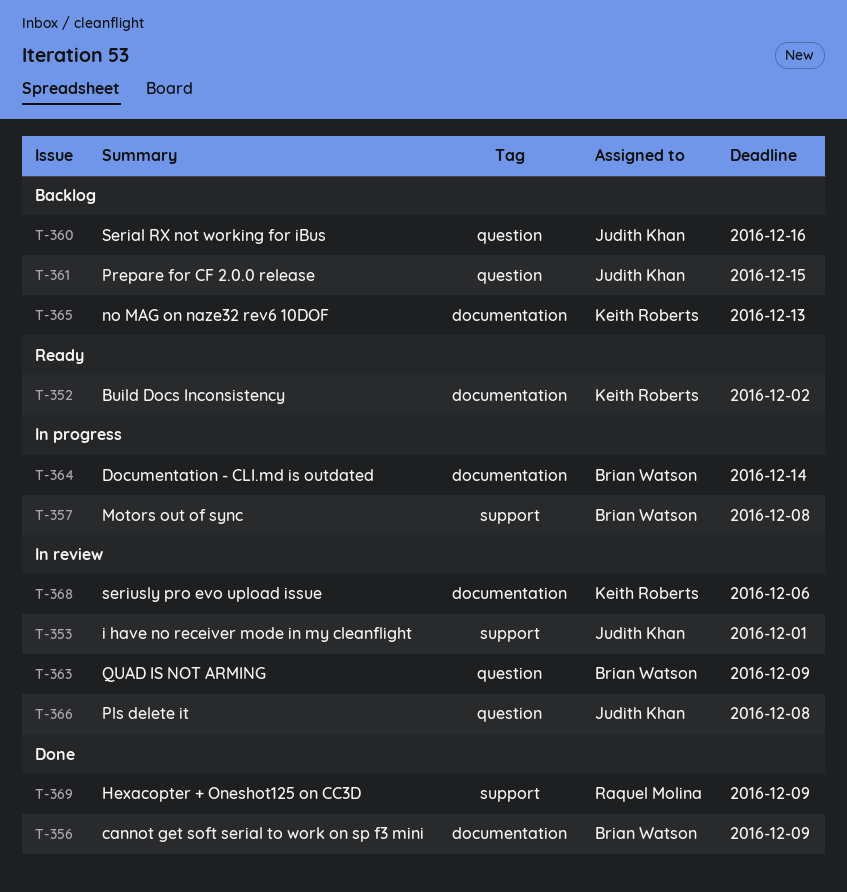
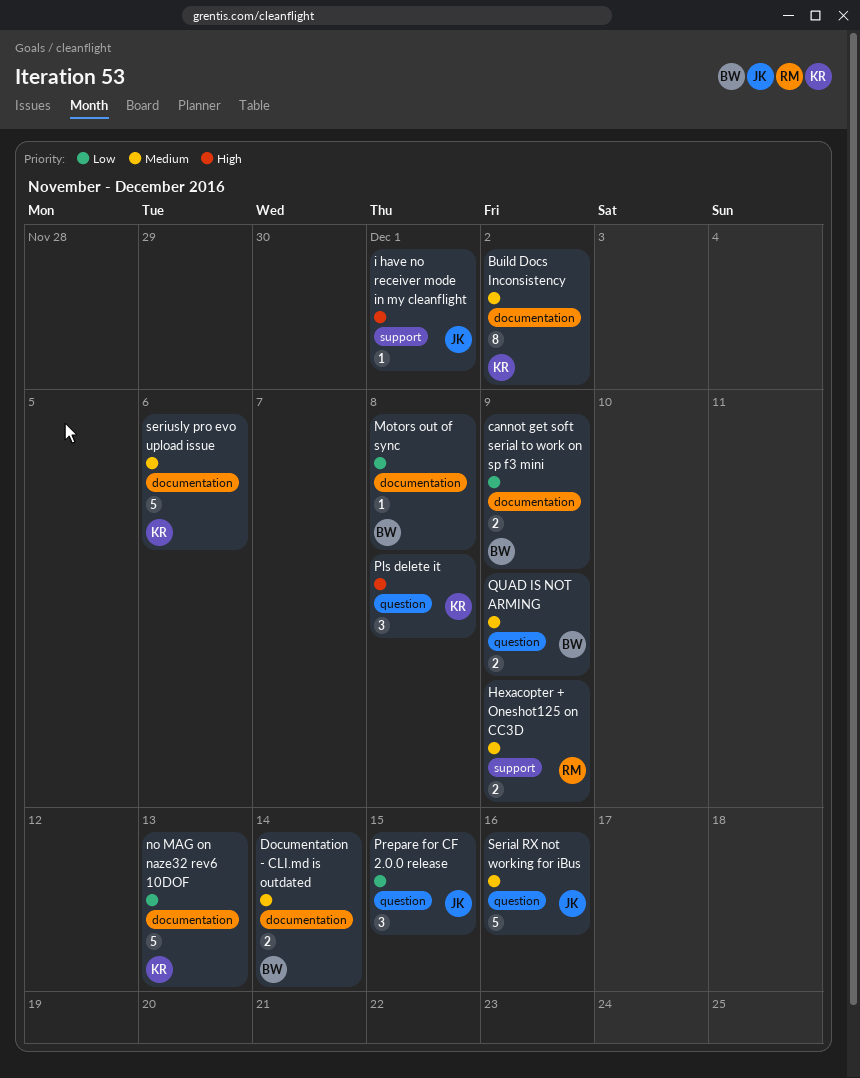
Motors out of sync, label: support -> documentation
Pls delete it, owner: Judith Khan -> Keith Roberts

